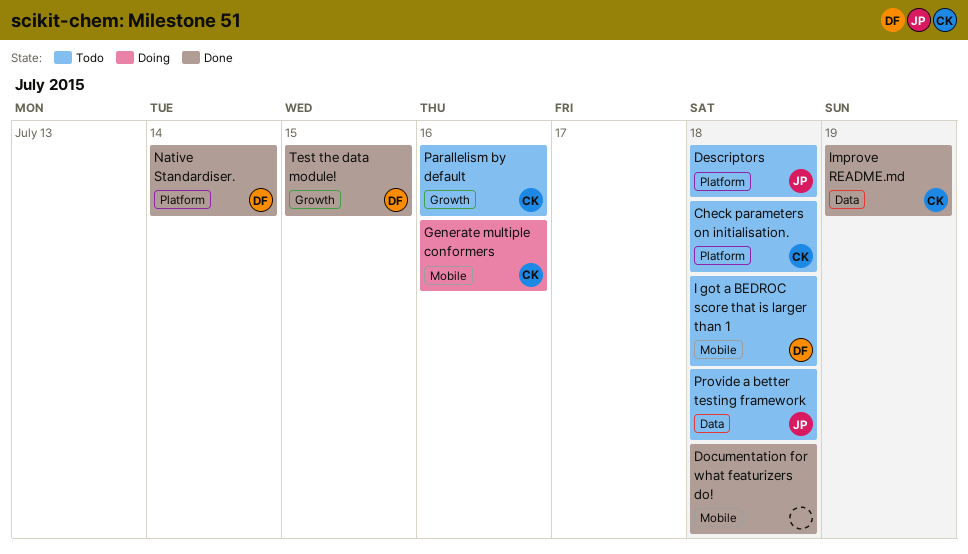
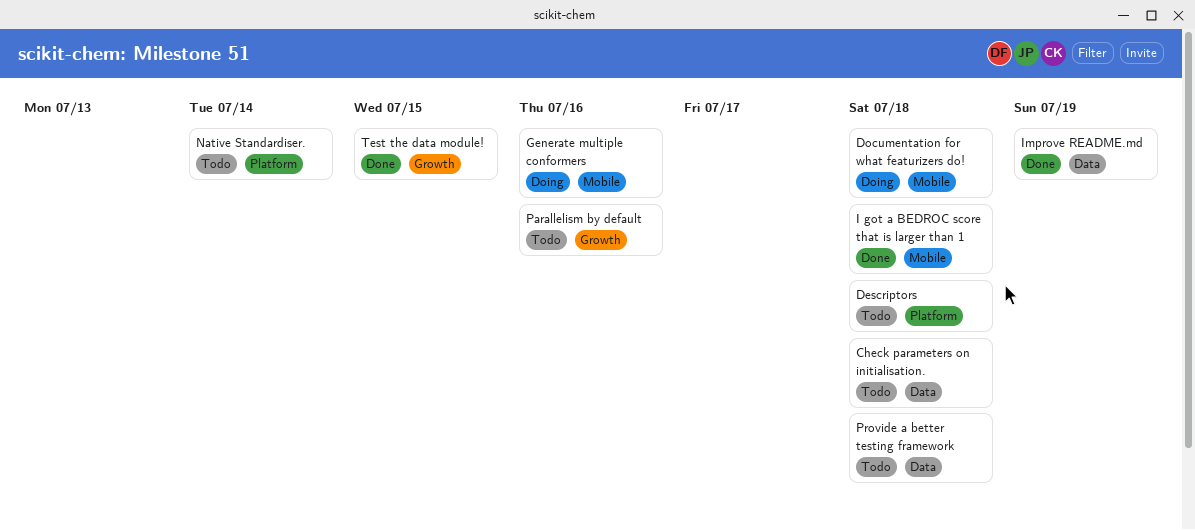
Check parameters on initialisation., label: Platform -> Data
Documentation for what featurizers do!, status: Done -> Doing
I got a BEDROC score that is larger than 1, status: Todo -> Done
Native Standardiser., status: Done -> Todo

